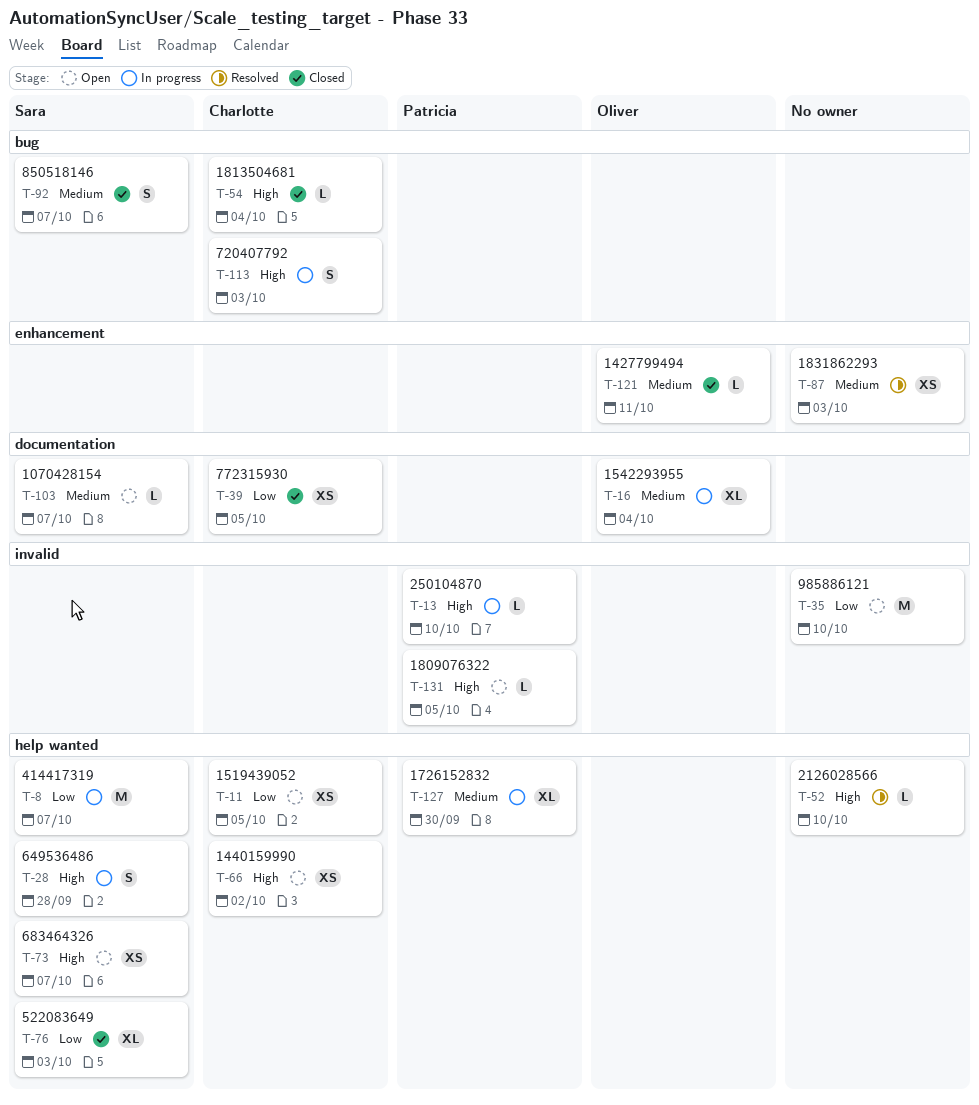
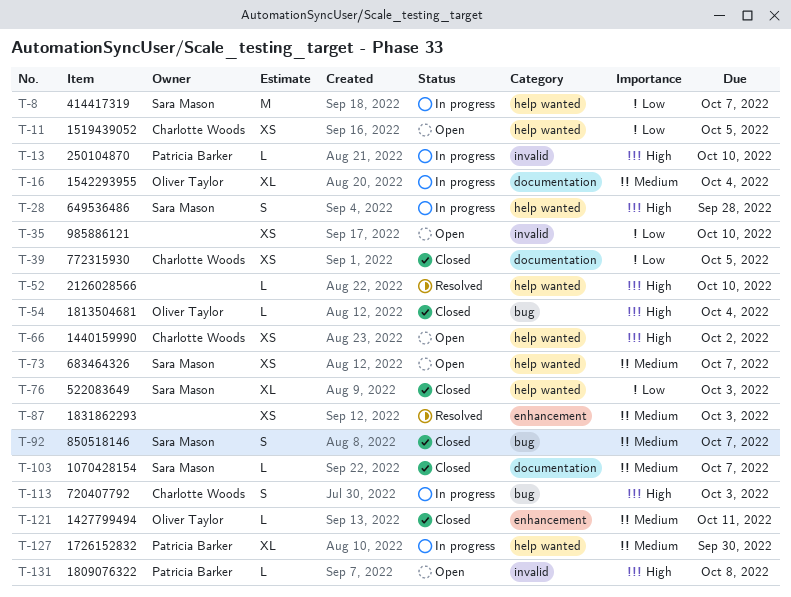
T-35, estimate: M -> XS
T-54, owner: Charlotte Woods -> Oliver Taylor
T-73, priority: High -> Medium
T-103, status: Open -> Closed
T-131, due: Oct 5 -> Oct 8

